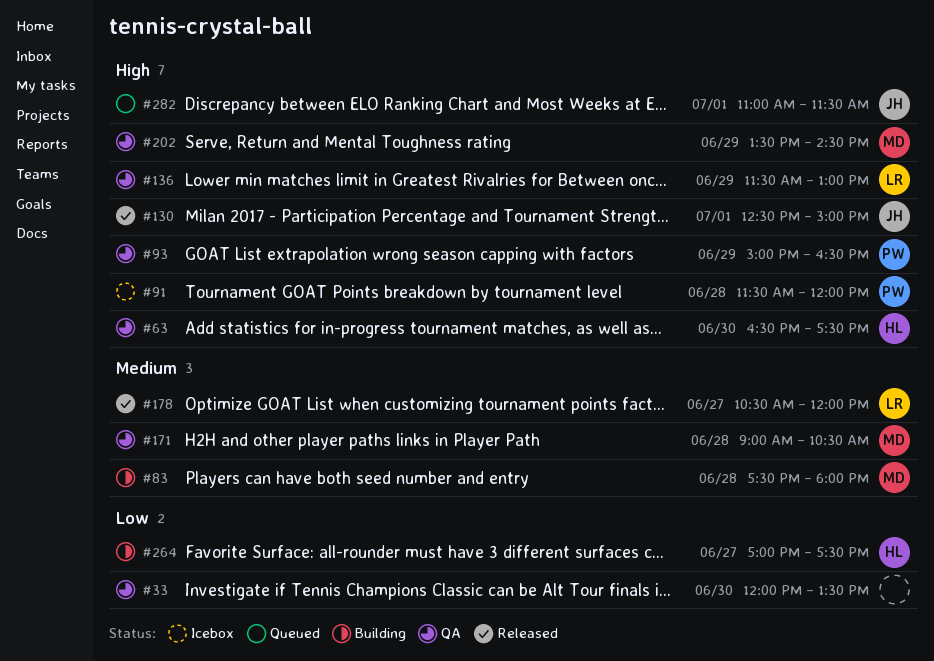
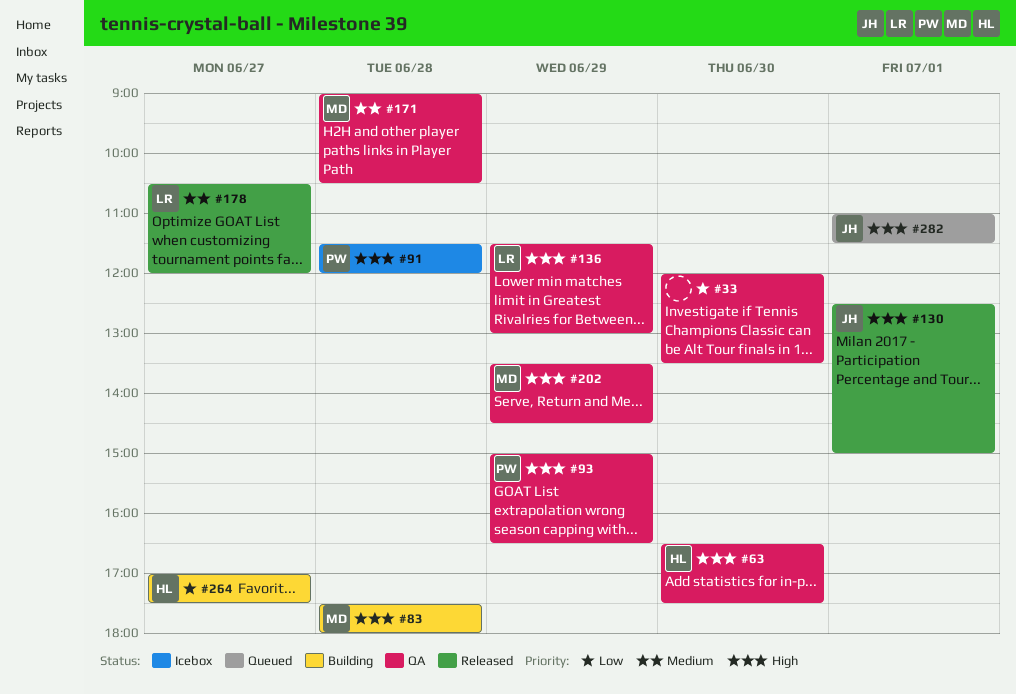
#83, priority: Medium -> High

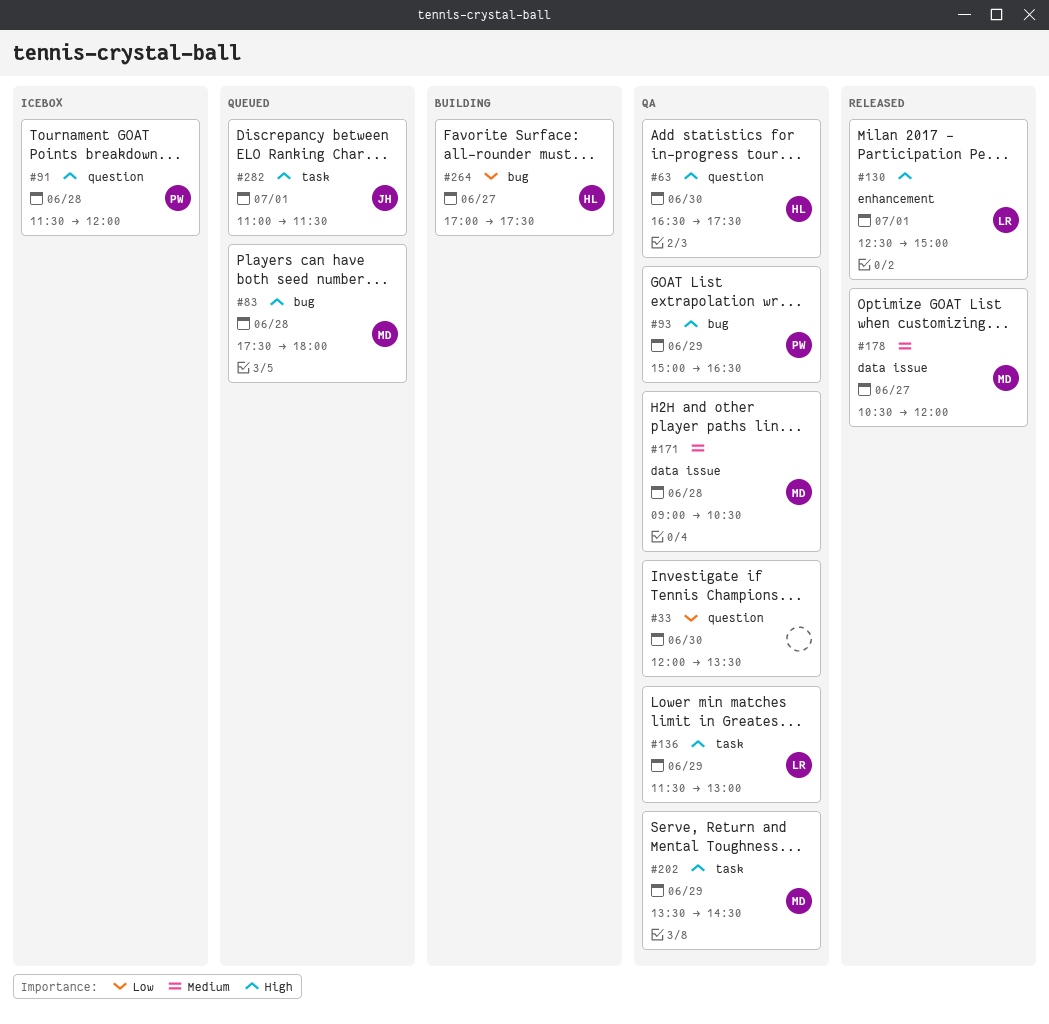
#83, status: Building -> Queued
#130, owner: JH -> LR
#178, owner: LR -> MD

